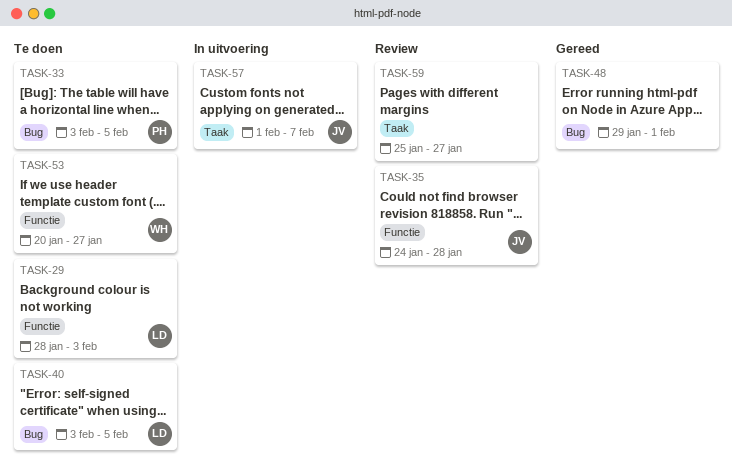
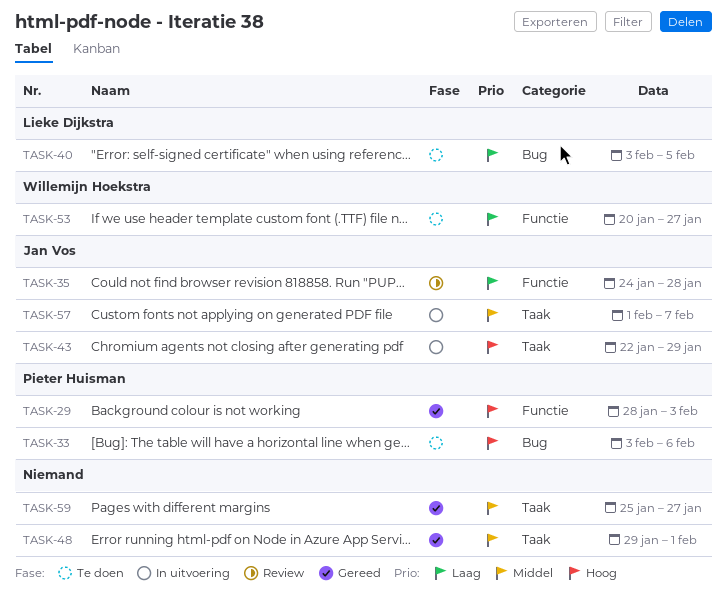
TASK-29, status: Te doen -> Gereed
TASK-29, owner: Lieke Dijkstra -> Pieter Huisman
TASK-33, due: Feb 5 -> Feb 6
TASK-43: none -> present
TASK-48, label: Bug -> Taak
TASK-59, status: Review -> Gereed

